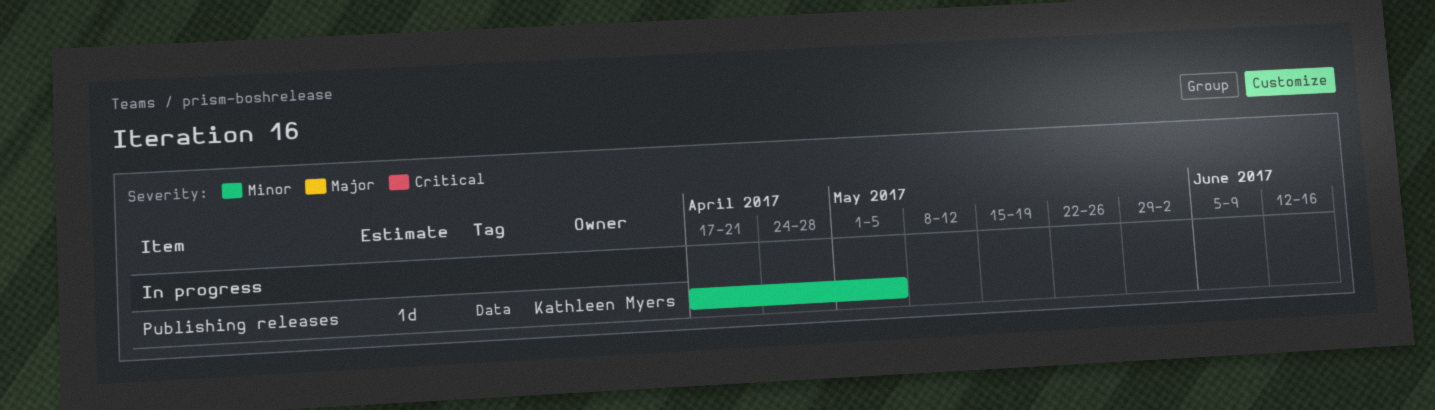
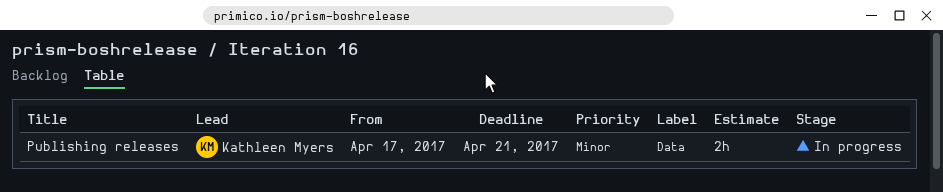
Publishing releases, estimate: 1d -> 2h
Publishing releases, due: May 5 -> Apr 21

